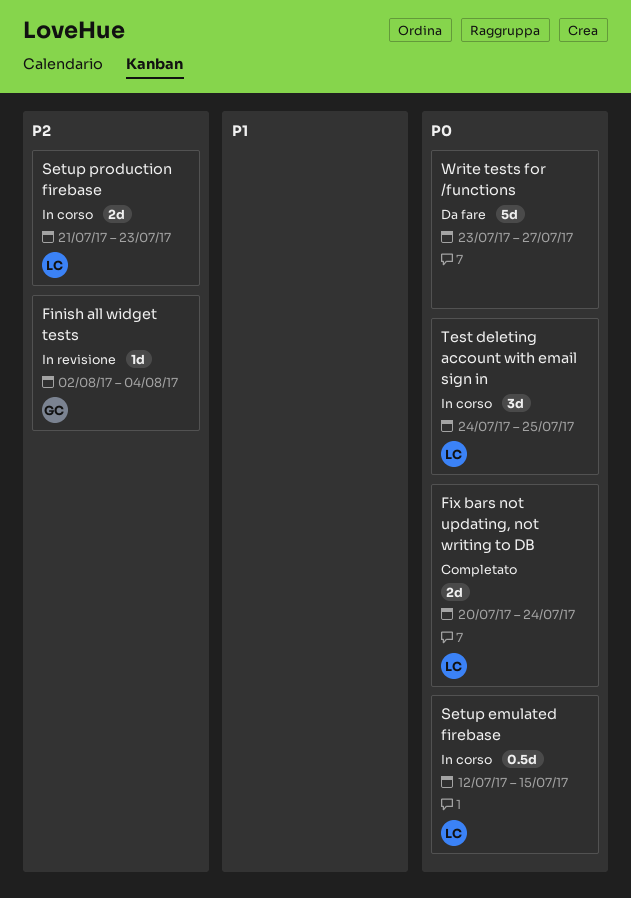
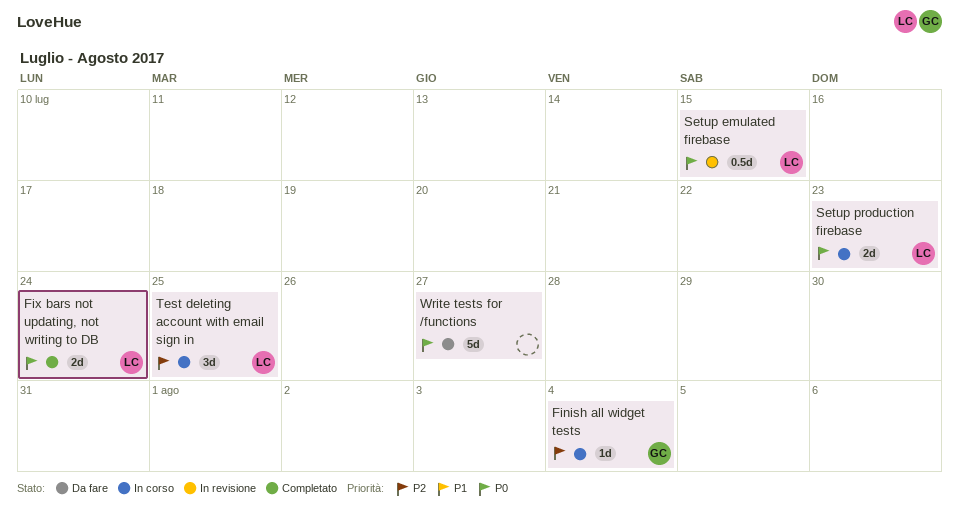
Finish all widget tests, status: In revisione -> In corso
Setup emulated firebase, status: In corso -> In revisione
Setup production firebase, priority: P2 -> P0
Test deleting account with email sign in, priority: P0 -> P2

